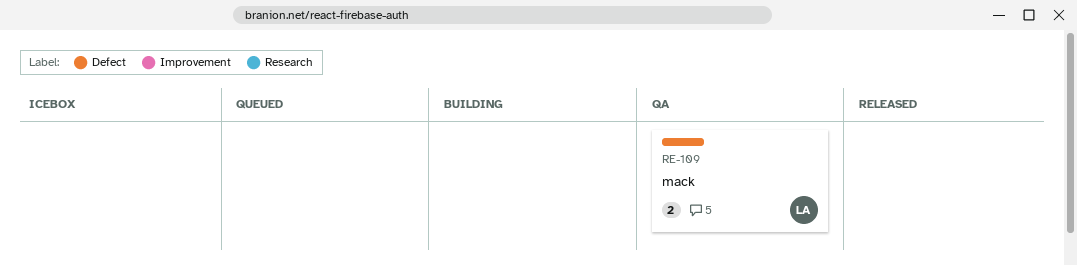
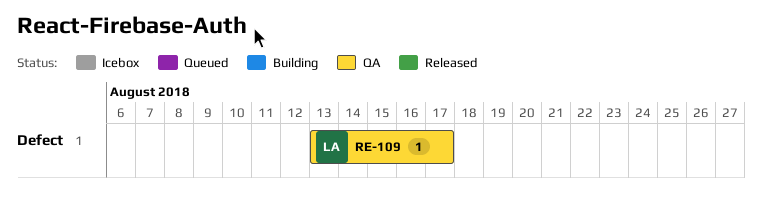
RE-109, estimate: 2 -> 1

